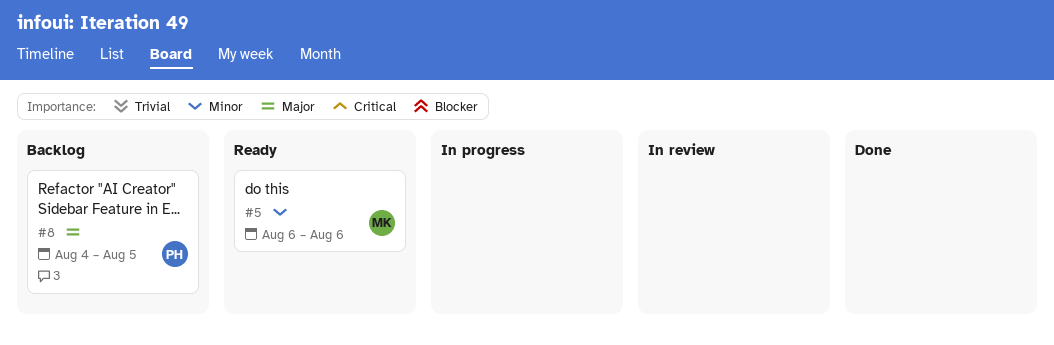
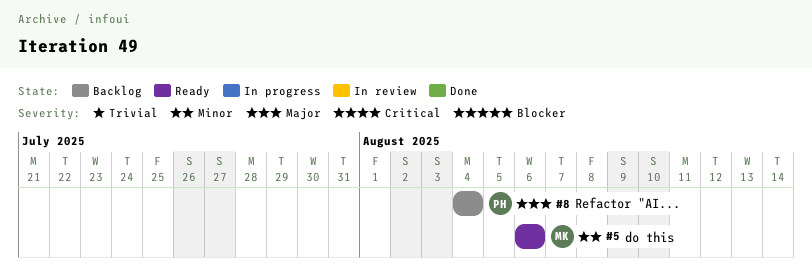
#8, due: Aug 5 -> Aug 4

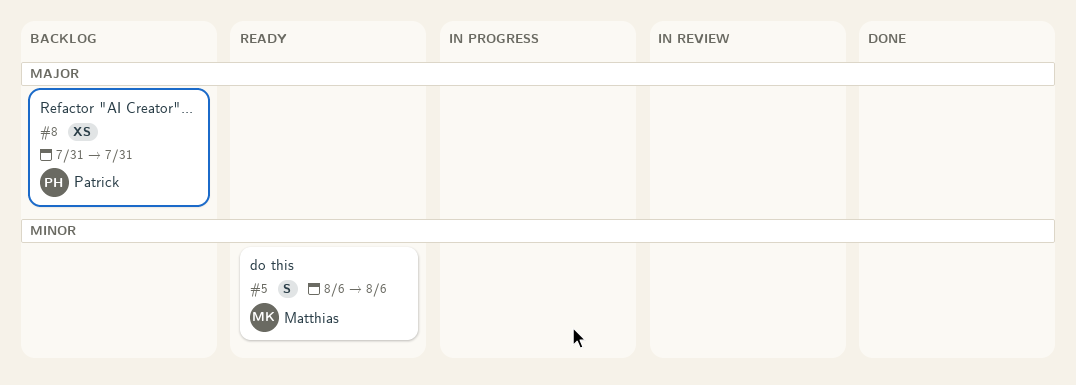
#8, start: Aug 4 -> Jul 31
#8, due: Aug 4 -> Jul 31

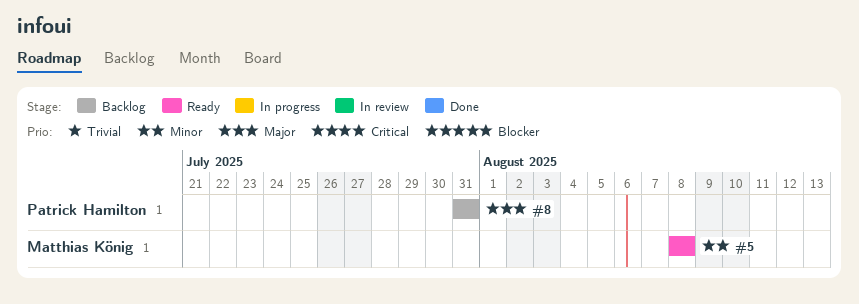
#5, start: Aug 6 -> Aug 8
#5, due: Aug 6 -> Aug 8

